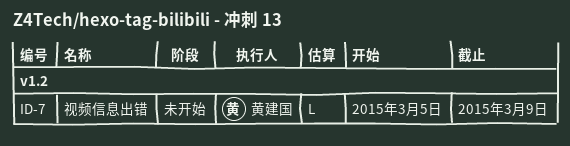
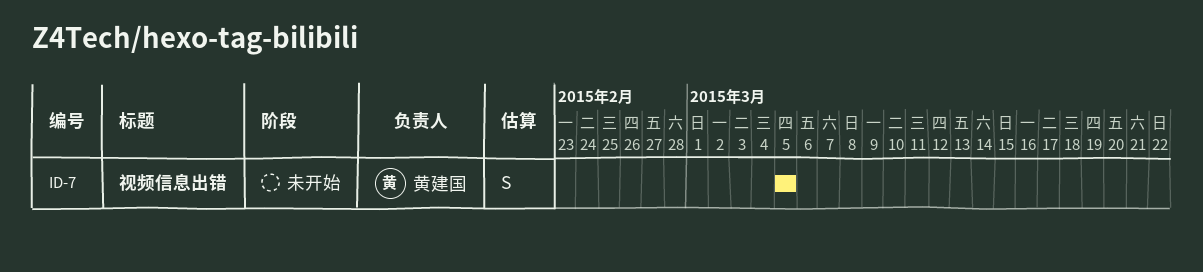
ID-7, estimate: L -> S
ID-7, due: Mar 9 -> Mar 5

